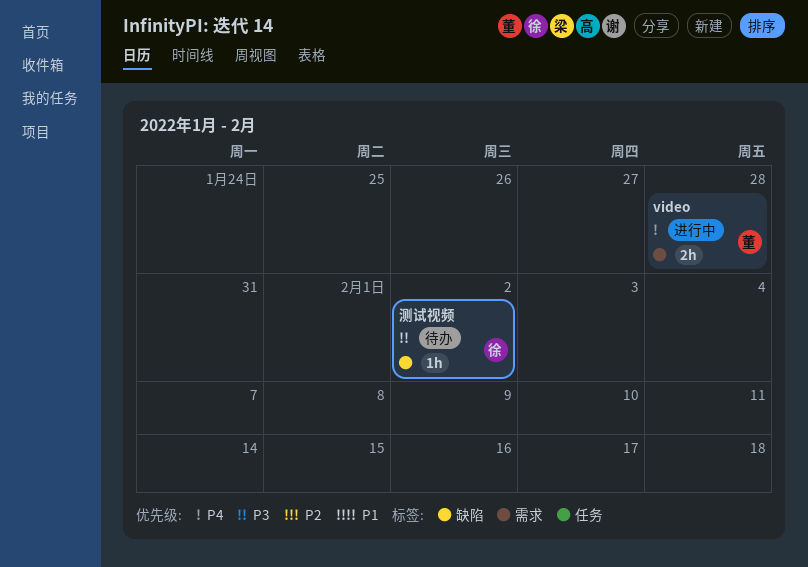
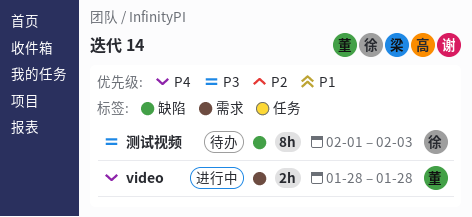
测试视频, estimate: 1h -> 8h
测试视频, due: Feb 2 -> Feb 3

